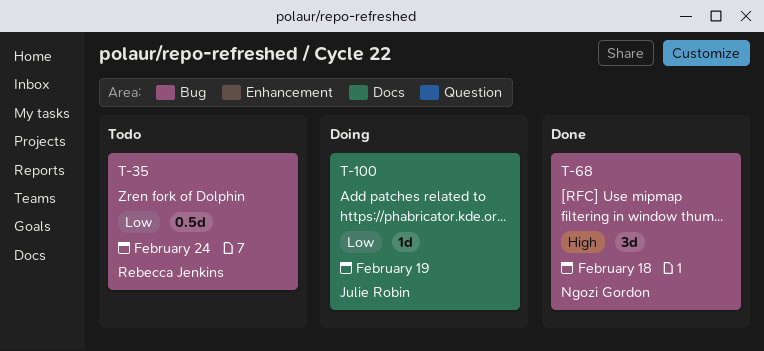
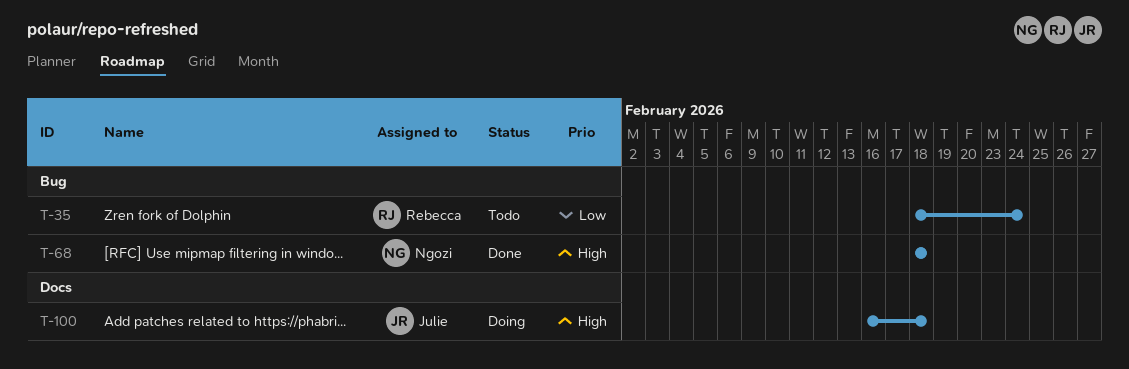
T-100, priority: Low -> High
T-100, due: Feb 19 -> Feb 18

